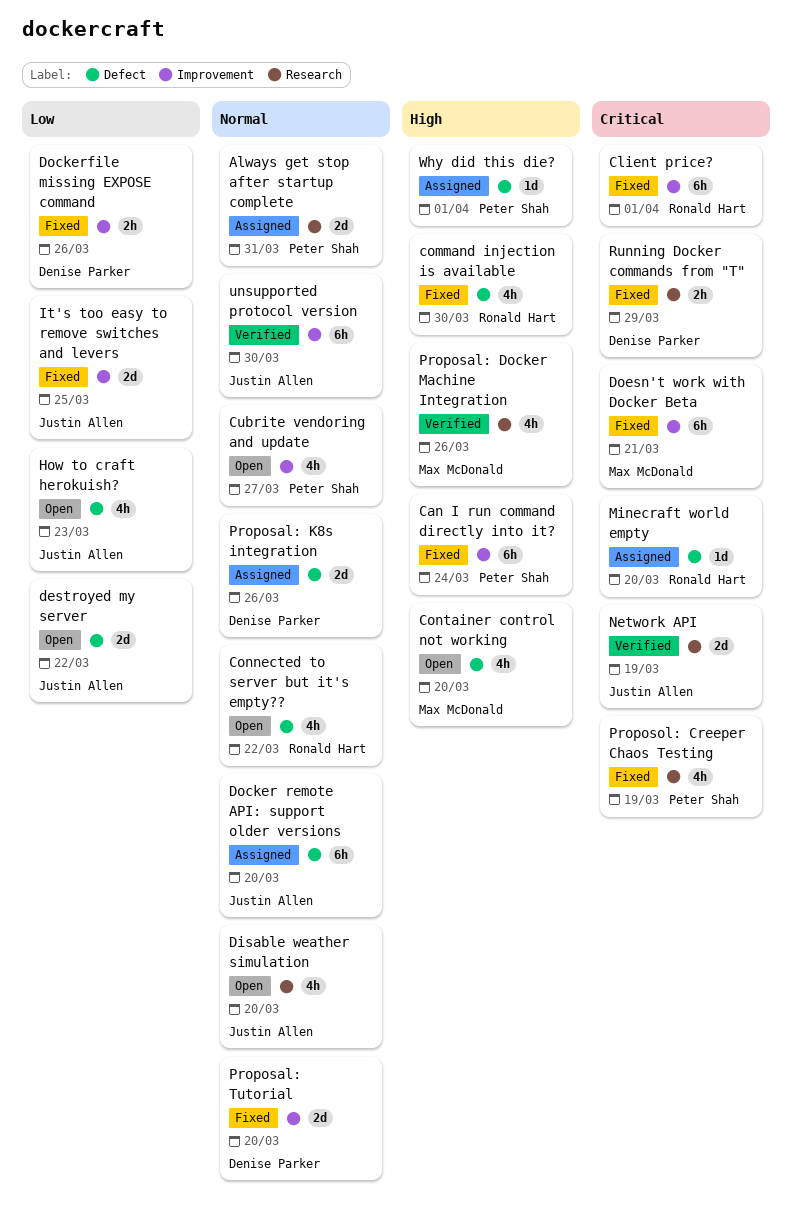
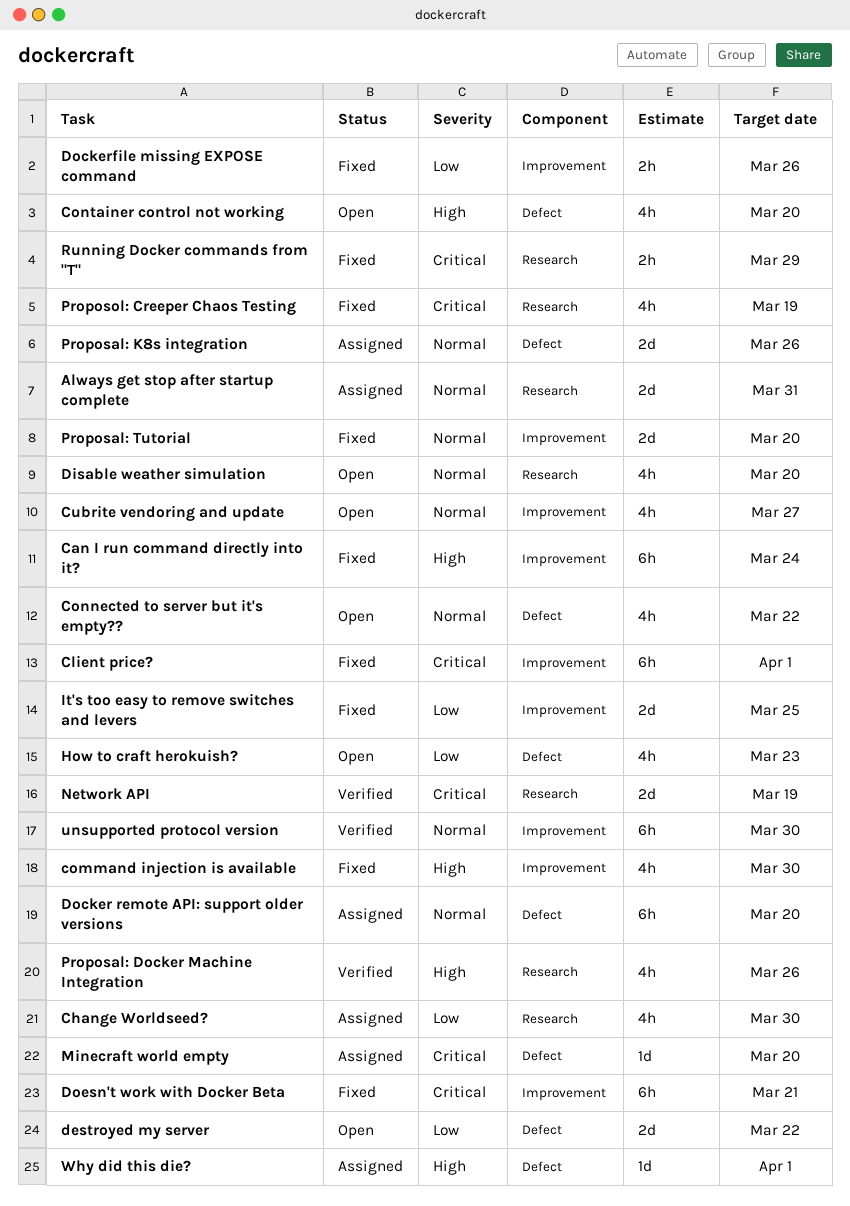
Change Worldseed?: none -> present
command injection is available, label: Defect -> Improvement

